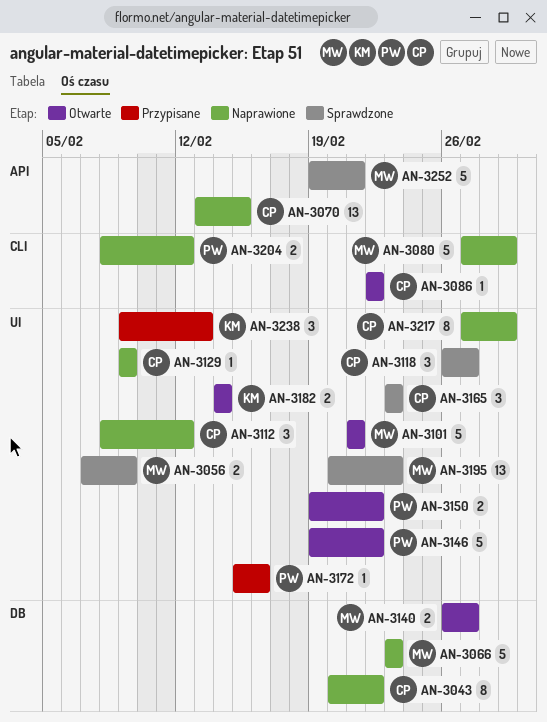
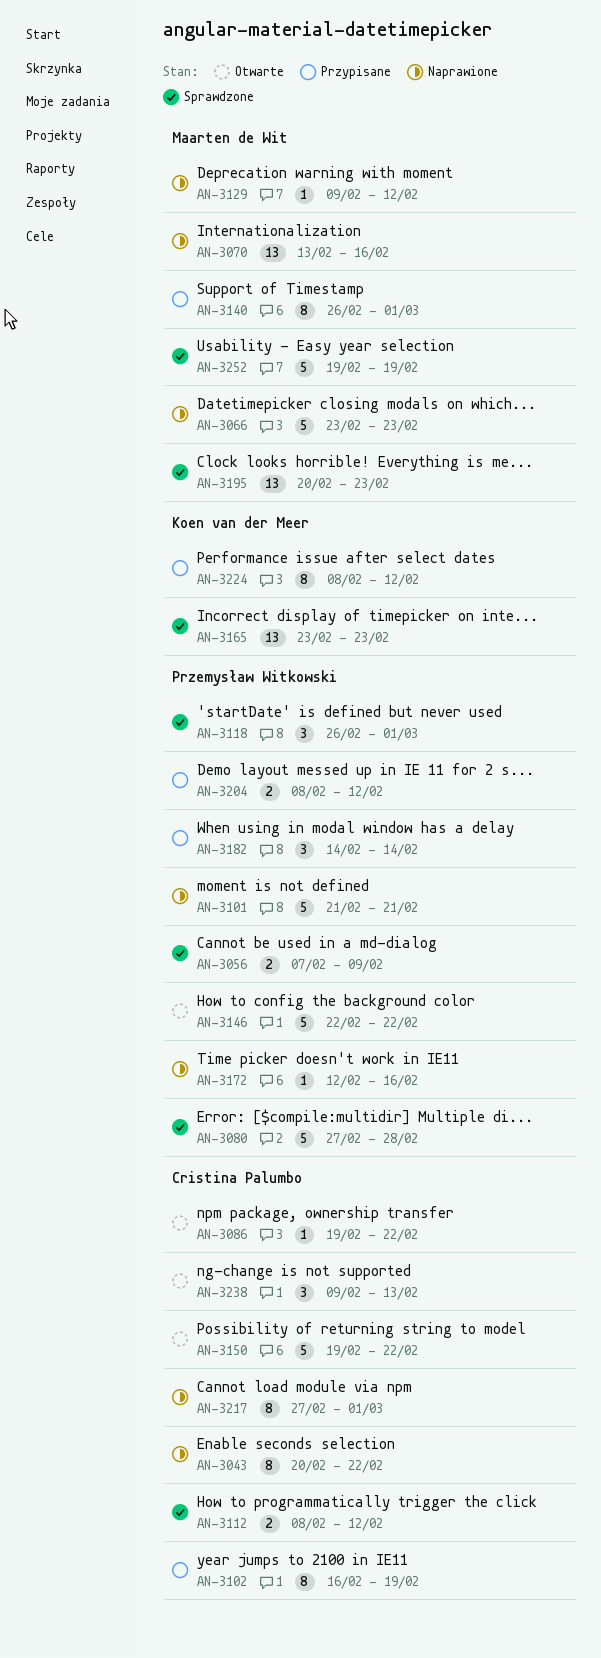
AN-3056, owner: Maarten de Wit -> Przemysław Witkowski
AN-3070, owner: Cristina Palumbo -> Maarten de Wit
AN-3070, due: Feb 15 -> Feb 16
AN-3080, status: Naprawione -> Sprawdzone
AN-3080, owner: Maarten de Wit -> Przemysław Witkowski
AN-3080, due: Mar 1 -> Feb 28
AN-3086, start: Feb 22 -> Feb 19
AN-3101, status: Otwarte -> Naprawione
AN-3101, owner: Maarten de Wit -> Przemysław Witkowski
AN-3102: none -> present
AN-3112, status: Naprawione -> Sprawdzone
AN-3112, estimate: 3 -> 2
AN-3118, owner: Cristina Palumbo -> Przemysław Witkowski
AN-3118, due: Feb 27 -> Mar 1
AN-3129, owner: Cristina Palumbo -> Maarten de Wit
AN-3129, due: Feb 9 -> Feb 12
AN-3140, status: Otwarte -> Przypisane
AN-3140, estimate: 2 -> 8
AN-3140, due: Feb 27 -> Mar 1
AN-3146, start: Feb 19 -> Feb 22
AN-3150, owner: Przemysław Witkowski -> Cristina Palumbo
AN-3150, estimate: 2 -> 5
AN-3165, owner: Cristina Palumbo -> Koen van der Meer
AN-3165, estimate: 3 -> 13
AN-3172, status: Przypisane -> Naprawione
AN-3172, start: Feb 15 -> Feb 12
AN-3182, status: Otwarte -> Przypisane
AN-3182, owner: Koen van der Meer -> Przemysław Witkowski
AN-3182, estimate: 2 -> 3
AN-3204, status: Naprawione -> Przypisane
AN-3224: none -> present
AN-3238, status: Przypisane -> Otwarte
AN-3238, owner: Koen van der Meer -> Cristina Palumbo
AN-3252, due: Feb 21 -> Feb 19

